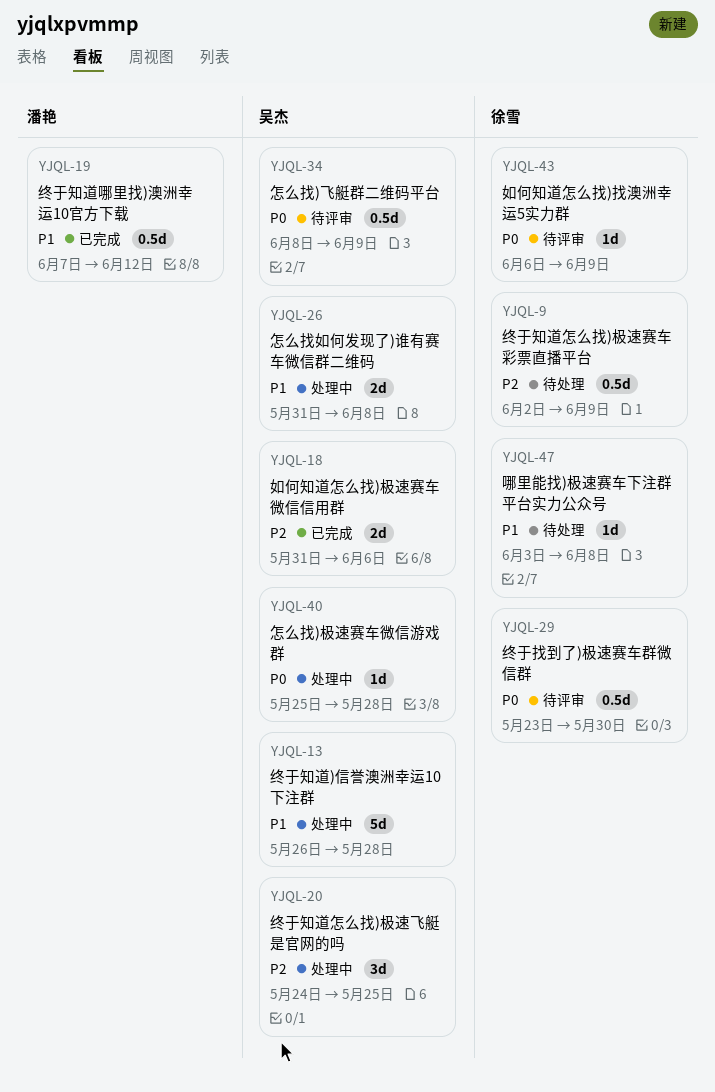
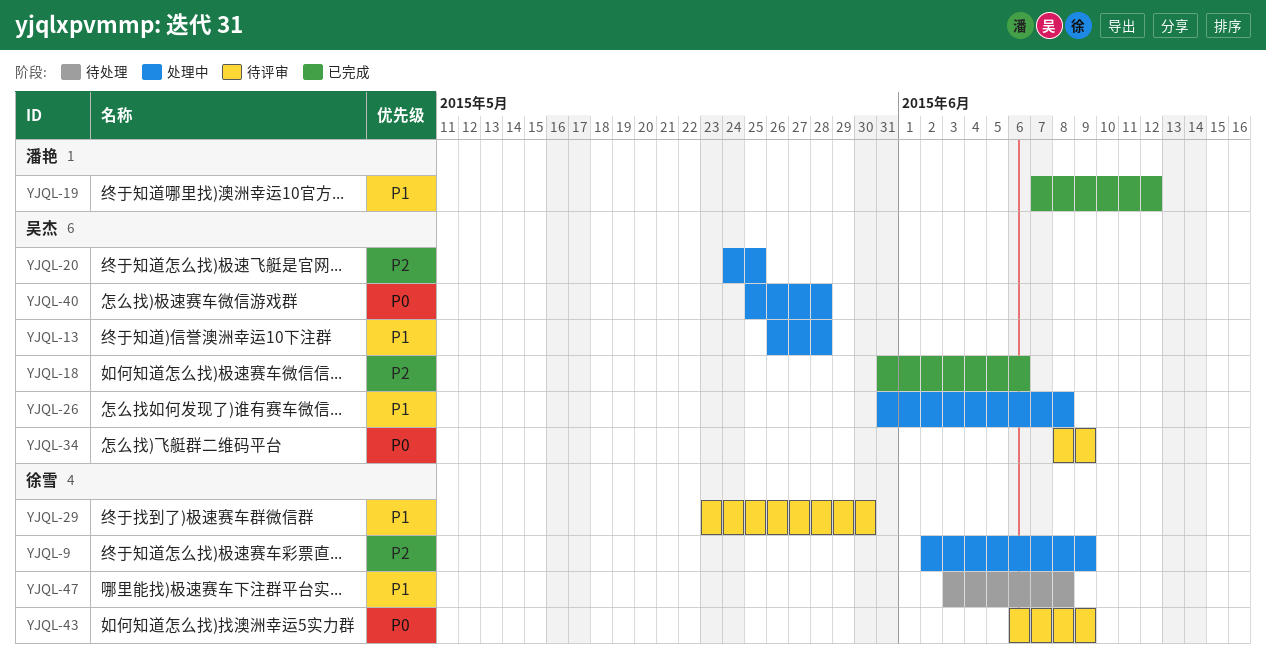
YJQL-9, status: 待处理 -> 处理中
YJQL-29, priority: P0 -> P1

